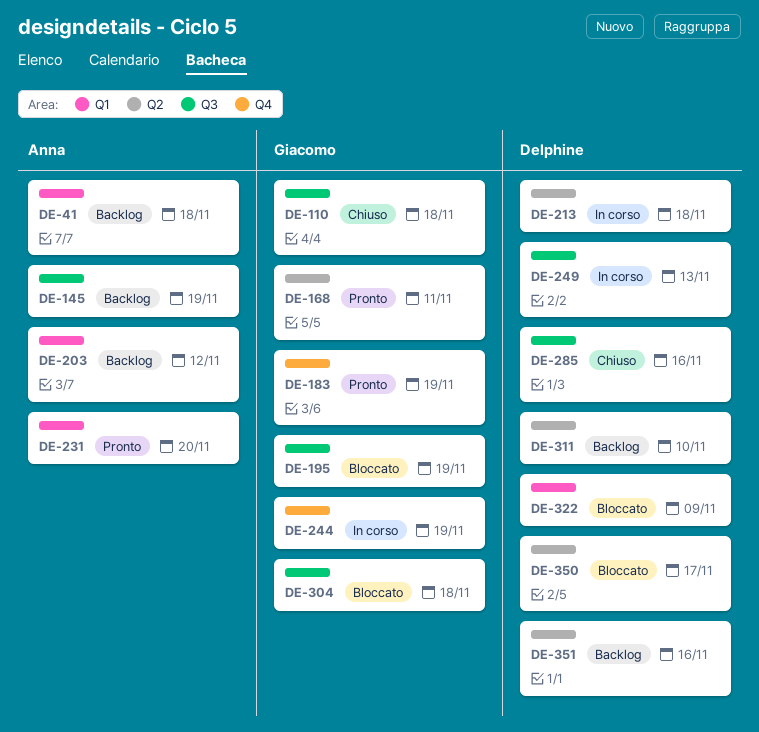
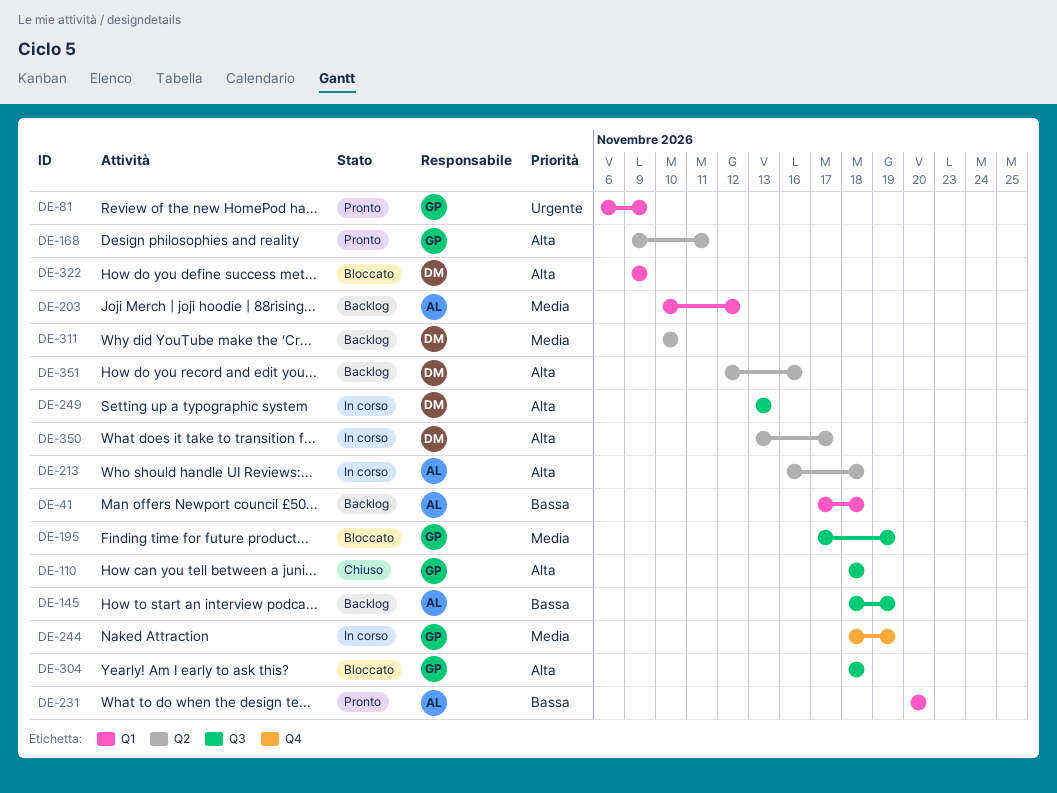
DE-81: none -> present
DE-183: present -> none
DE-213, owner: Delphine -> Anna
DE-285: present -> none
DE-350, status: Bloccato -> In corso

